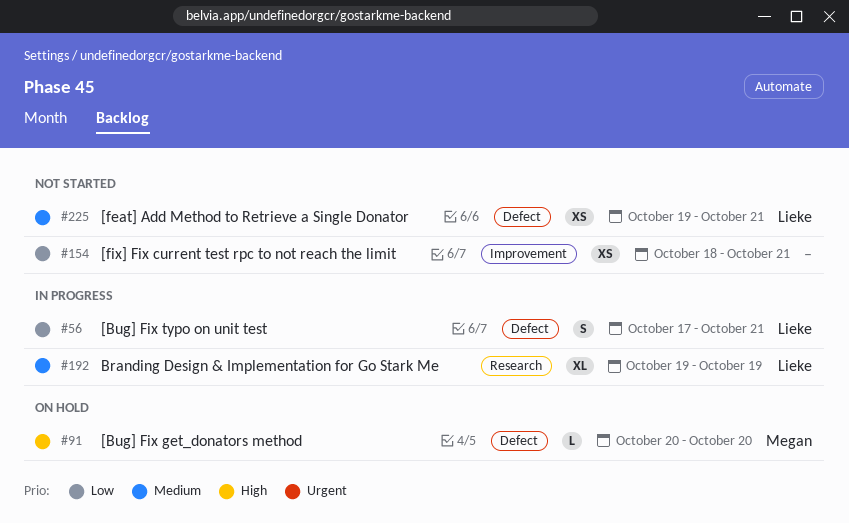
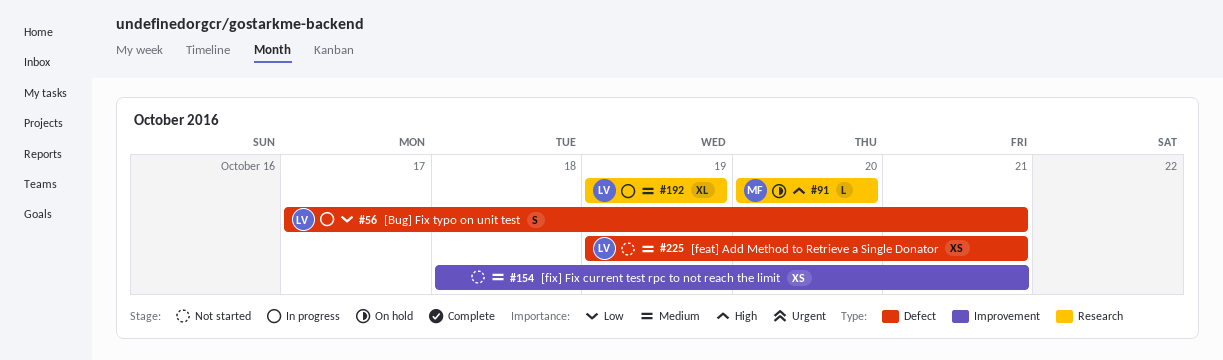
#91, label: Defect -> Research
#154, priority: Low -> Medium

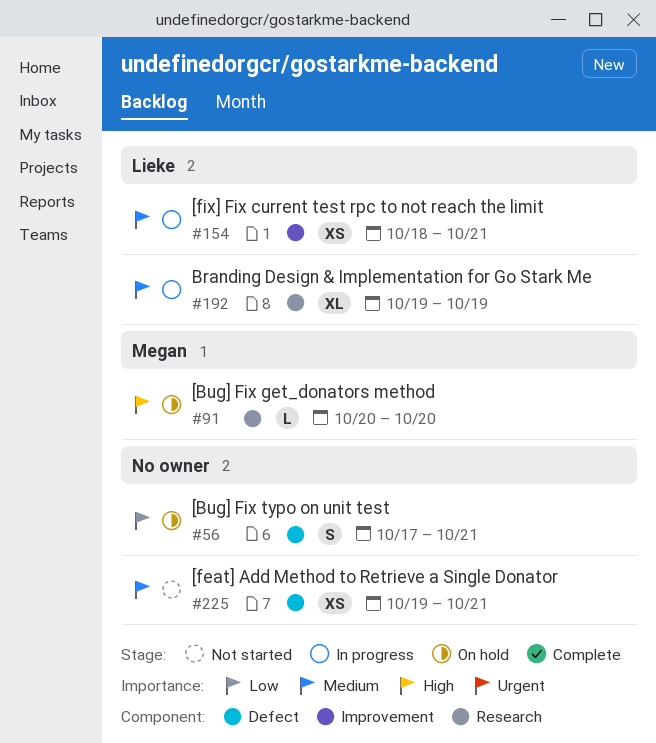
#56, status: In progress -> On hold
#56, owner: Lieke -> none
#154, status: Not started -> In progress
#154, owner: none -> Lieke
#225, owner: Lieke -> none

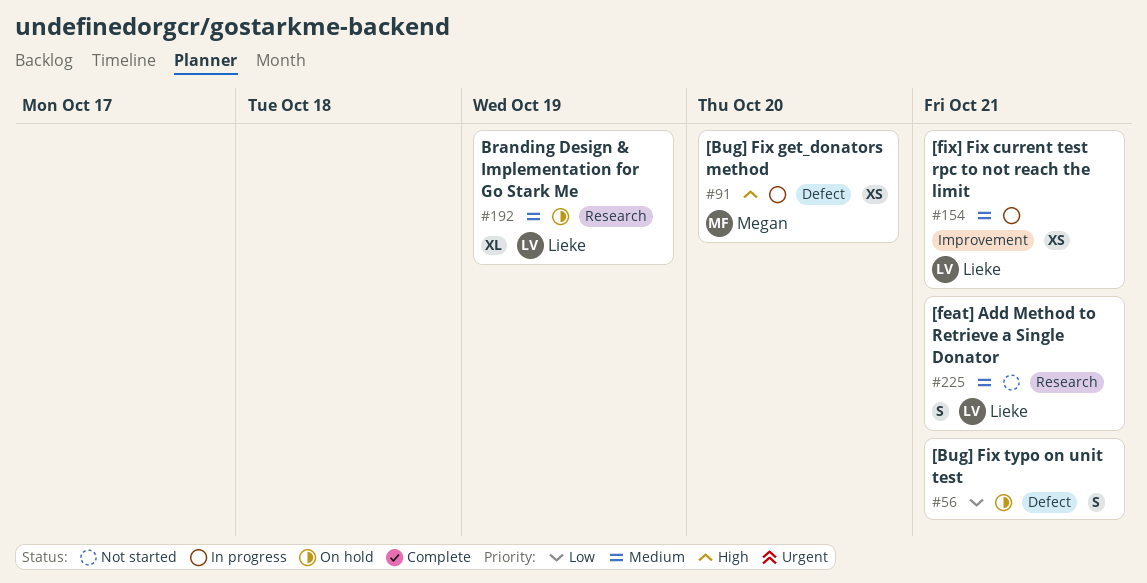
#91, status: On hold -> In progress
#91, label: Research -> Defect
#91, estimate: L -> XS
#192, status: In progress -> On hold
#225, owner: none -> Lieke
#225, label: Defect -> Research
#225, estimate: XS -> S

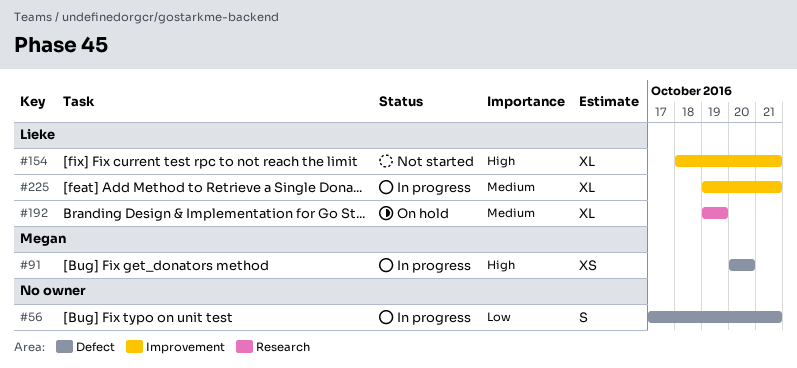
#56, status: On hold -> In progress
#154, status: In progress -> Not started
#154, priority: Medium -> High
#154, estimate: XS -> XL
#225, status: Not started -> In progress
#225, label: Research -> Improvement
#225, estimate: S -> XL

